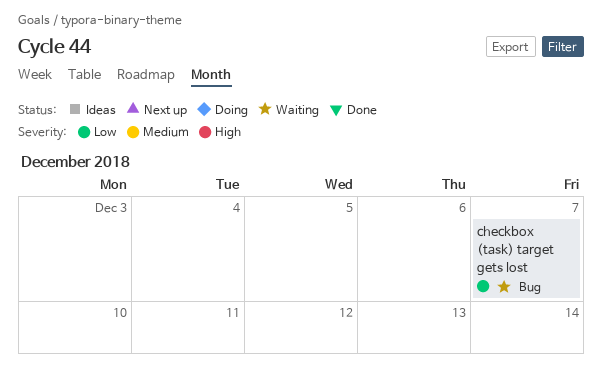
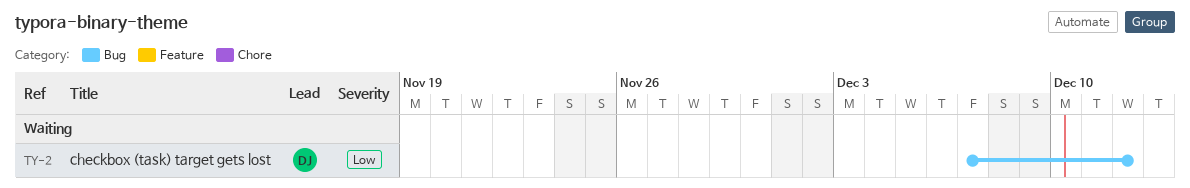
checkbox (task) target gets lost, due: Dec 7 -> Dec 12

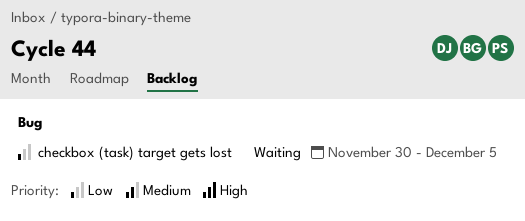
checkbox (task) target gets lost, start: Dec 7 -> Nov 30
checkbox (task) target gets lost, due: Dec 12 -> Dec 5

